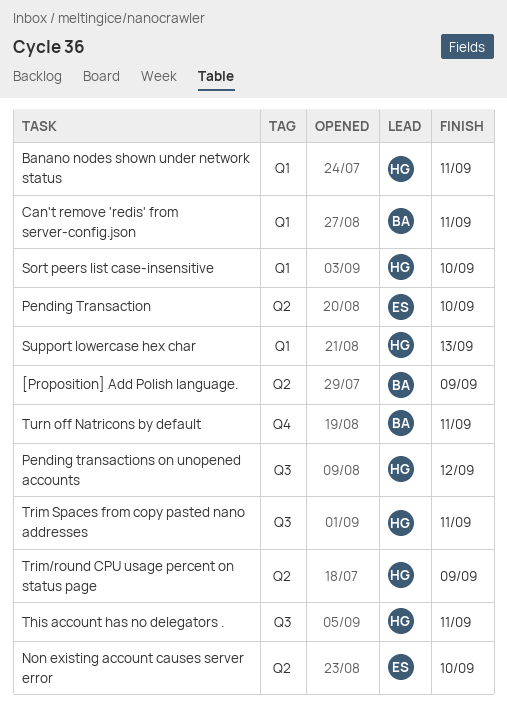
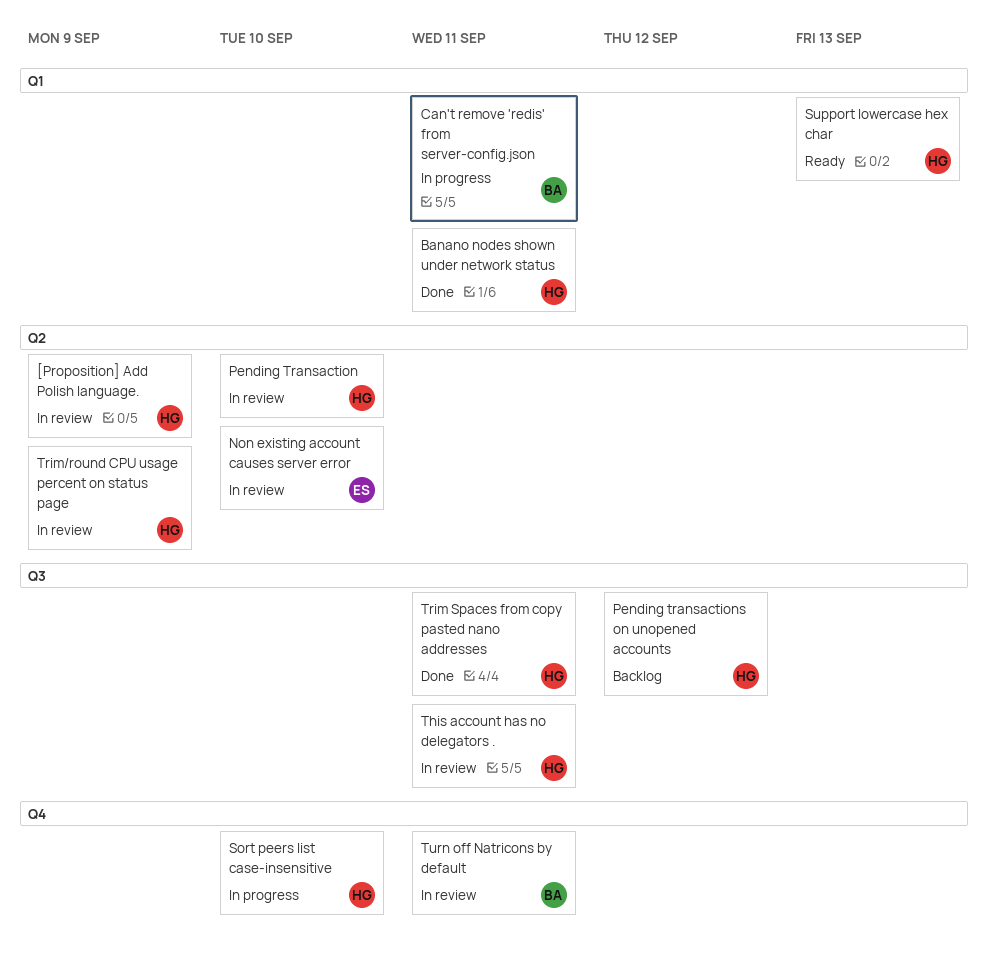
[Proposition] Add Polish language., owner: BA -> HG
Pending Transaction, owner: ES -> HG
Sort peers list case-insensitive, label: Q1 -> Q4

